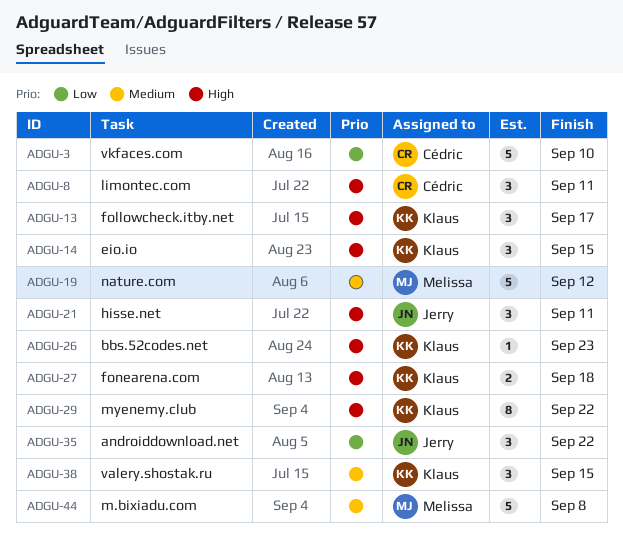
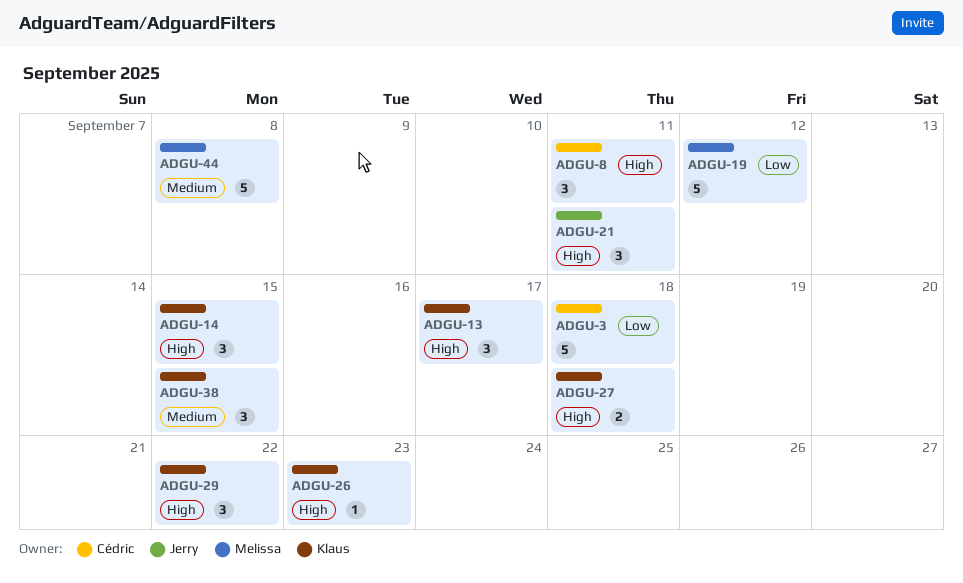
ADGU-3, due: Sep 10 -> Sep 18
ADGU-19, priority: Medium -> Low
ADGU-29, estimate: 8 -> 3
ADGU-35: present -> none

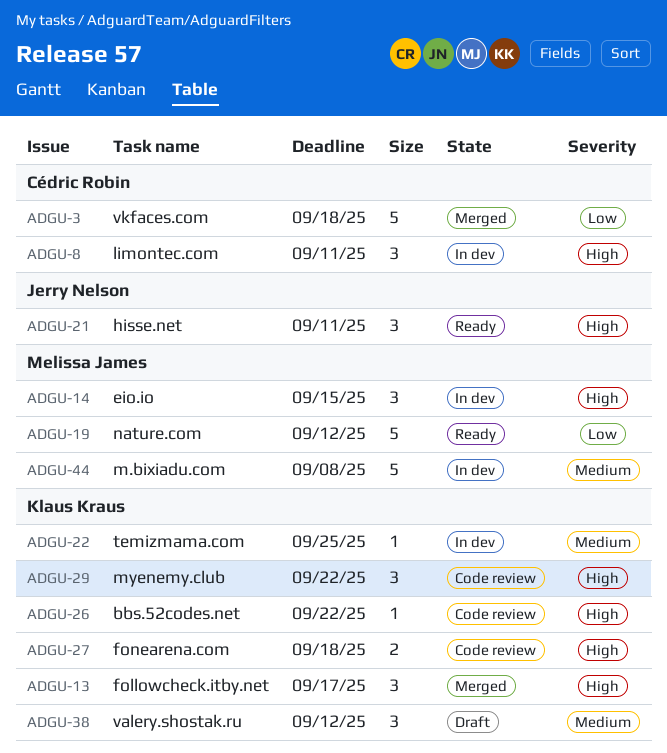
ADGU-14, owner: Klaus Kraus -> Melissa James
ADGU-22: none -> present
ADGU-26, due: Sep 23 -> Sep 22
ADGU-38, due: Sep 15 -> Sep 12

